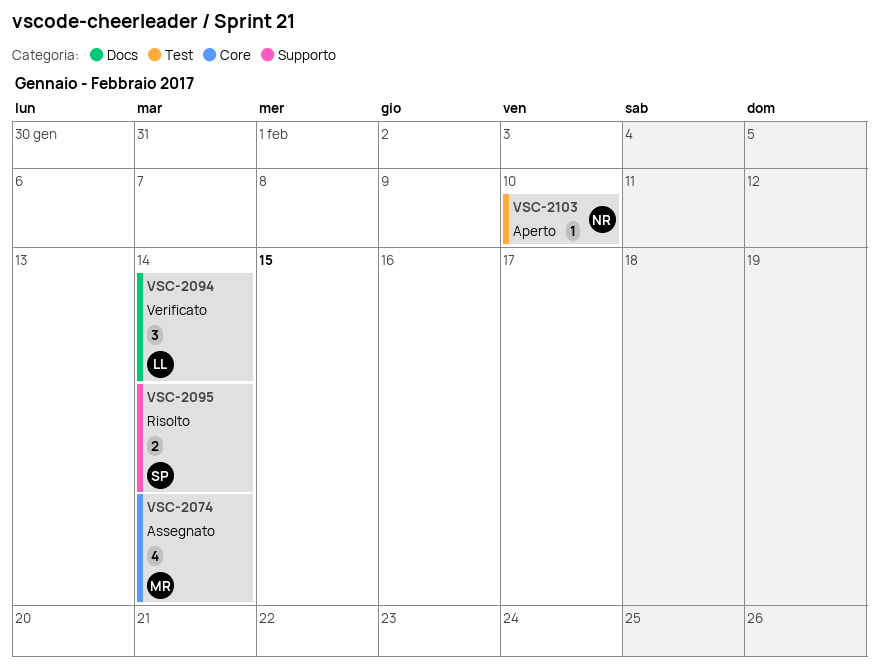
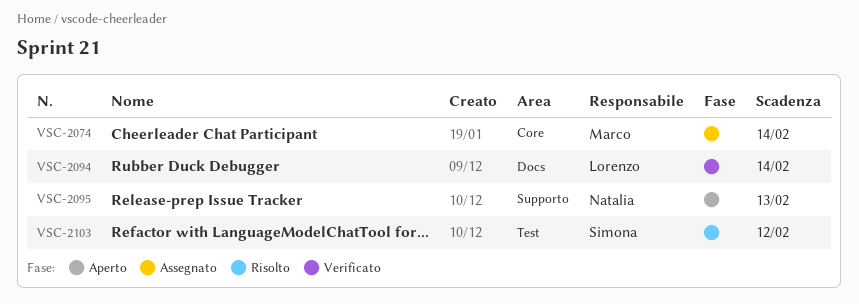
VSC-2095, status: Risolto -> Aperto
VSC-2095, owner: Simona -> Natalia
VSC-2095, due: Feb 14 -> Feb 13
VSC-2103, status: Aperto -> Risolto
VSC-2103, owner: Natalia -> Simona
VSC-2103, due: Feb 10 -> Feb 12

